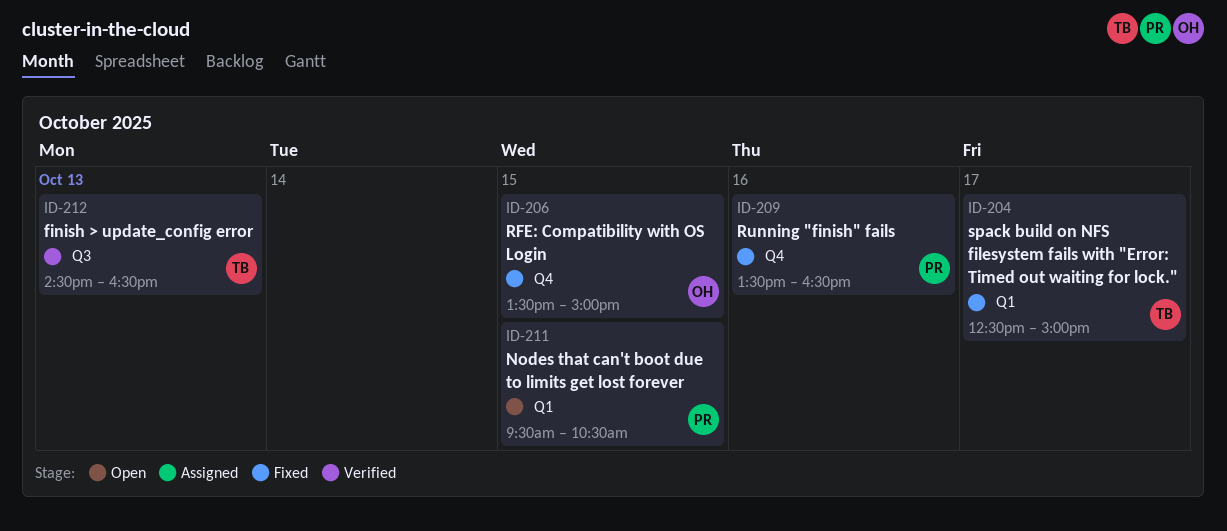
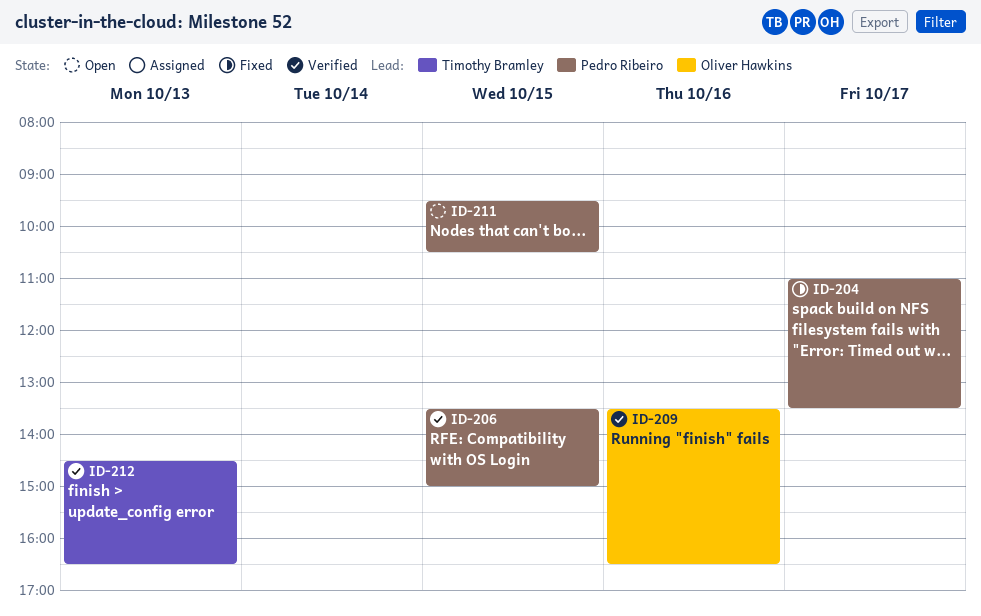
ID-204, owner: Timothy Bramley -> Pedro Ribeiro
ID-204, begins: 12:30 -> 11:00
ID-204, ends: 15:00 -> 13:30
ID-206, status: Fixed -> Verified
ID-206, owner: Oliver Hawkins -> Pedro Ribeiro
ID-209, status: Fixed -> Verified
ID-209, owner: Pedro Ribeiro -> Oliver Hawkins

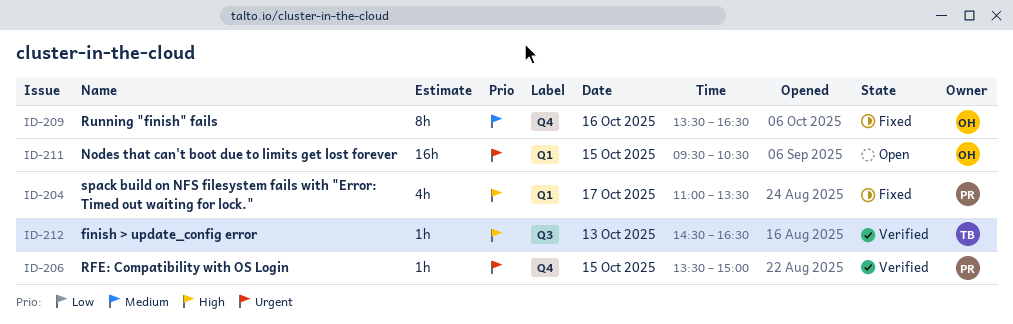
ID-209, status: Verified -> Fixed
ID-211, owner: Pedro Ribeiro -> Oliver Hawkins

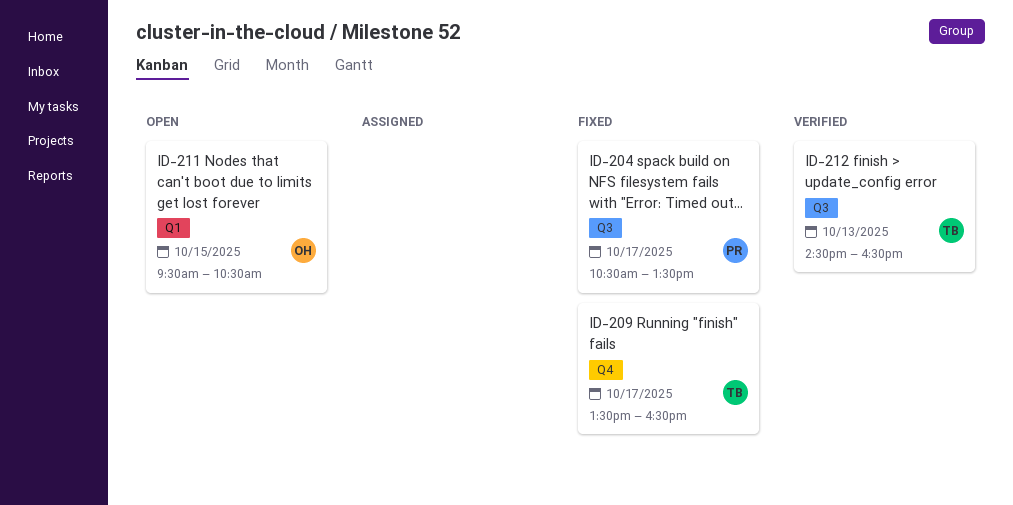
ID-204, label: Q1 -> Q3
ID-204, begins: 11:00 -> 10:30
ID-206: present -> none
ID-209, owner: OH -> TB
ID-209, day: Oct 16 -> Oct 17

